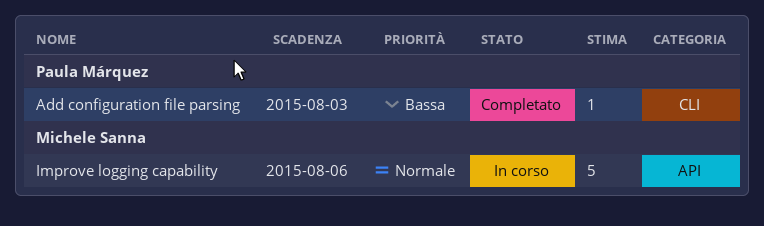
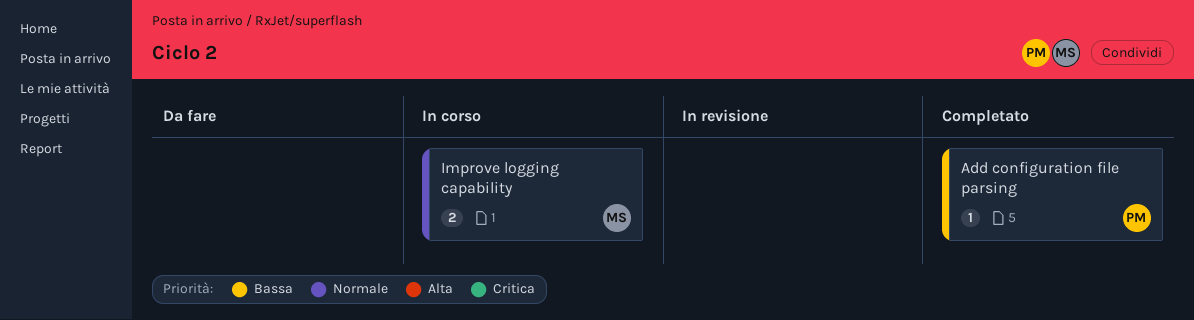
Improve logging capability, estimate: 5 -> 2

